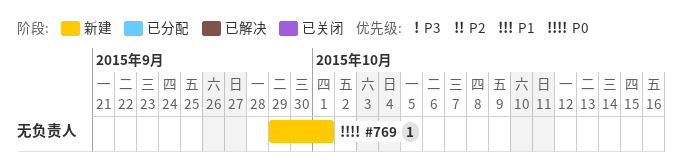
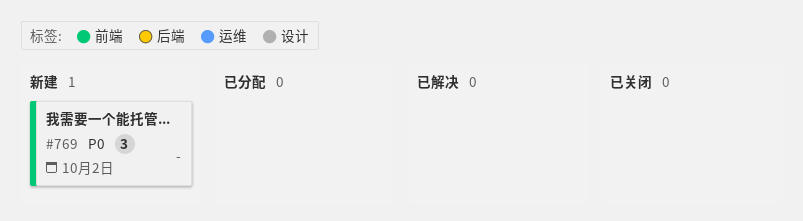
#769, estimate: 1 -> 3
#769, due: Oct 1 -> Oct 2

